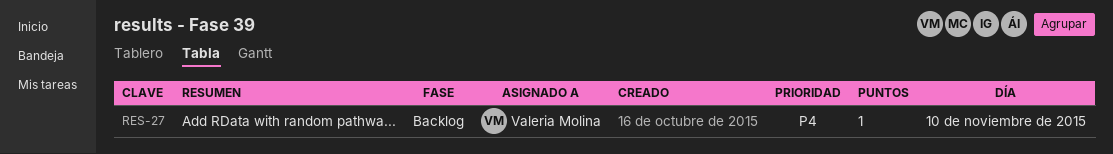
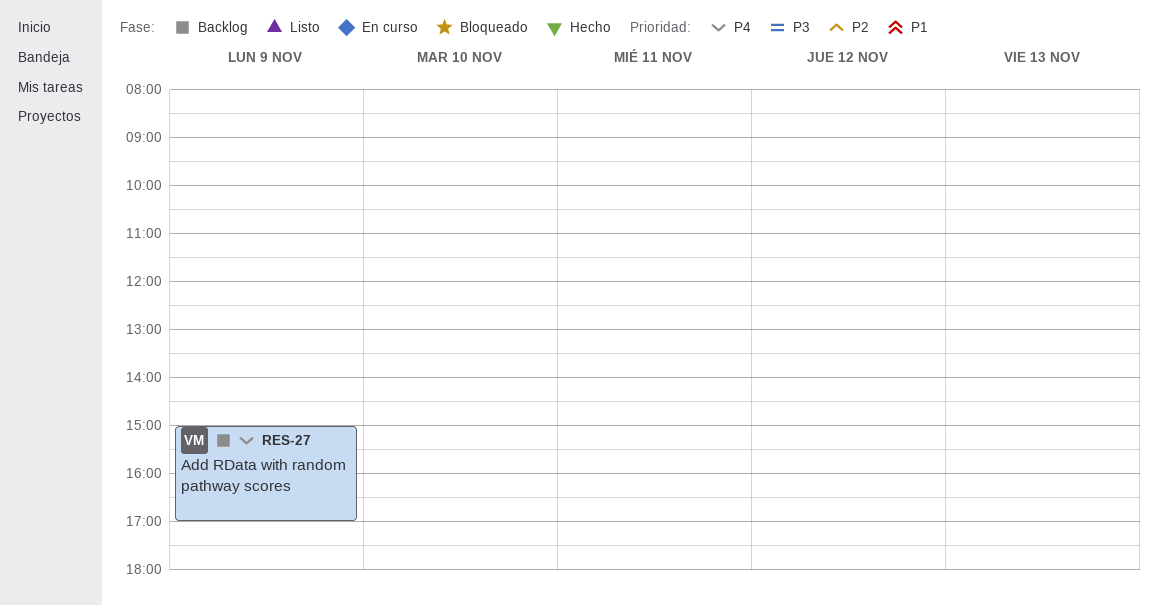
RES-27, day: Nov 10 -> Nov 9

